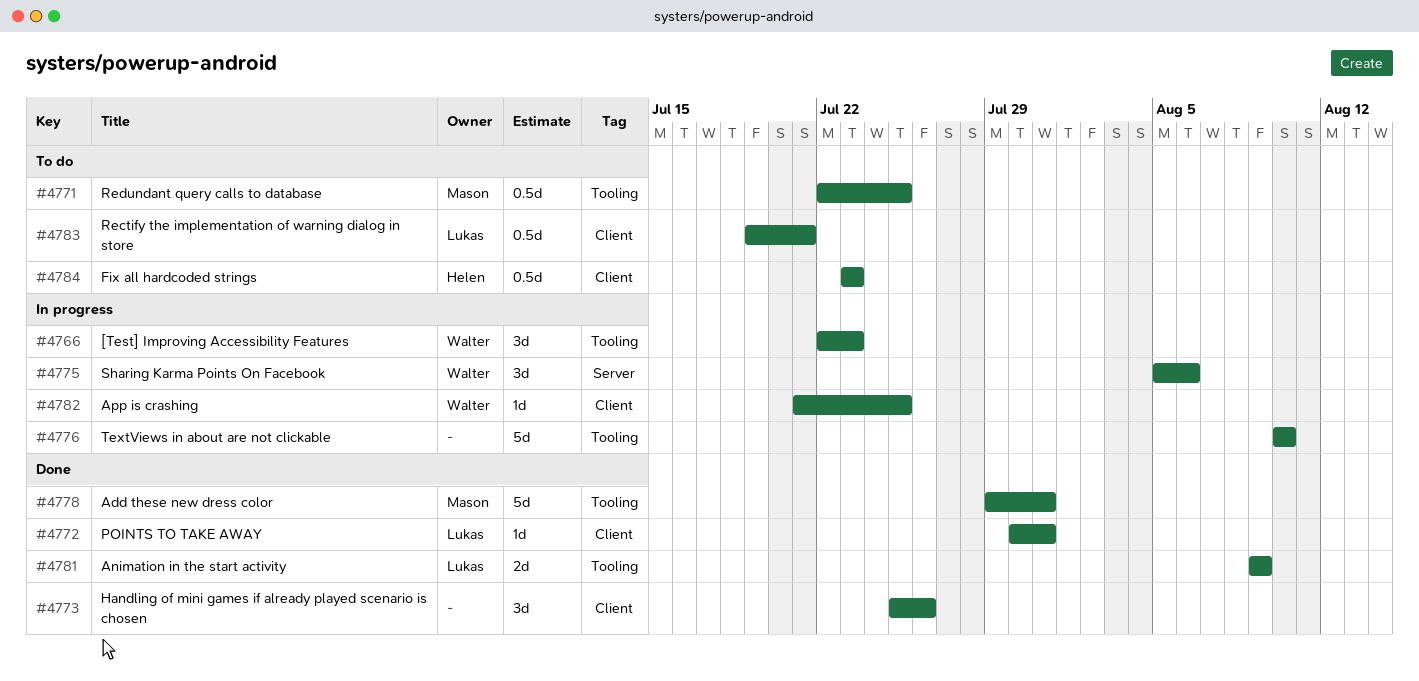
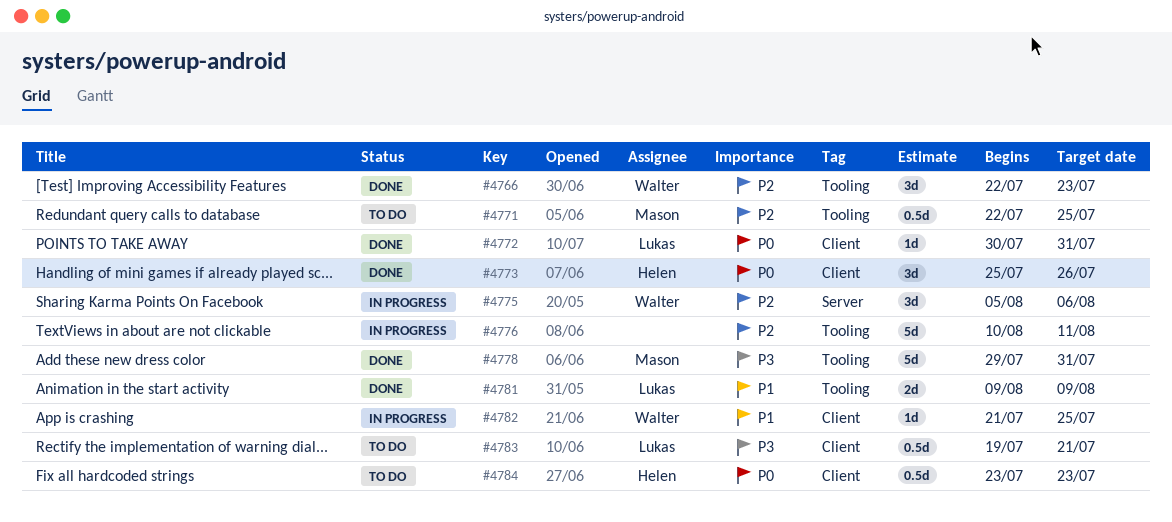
#4766, status: In progress -> Done
#4773, owner: none -> Helen
#4776, due: Aug 10 -> Aug 11

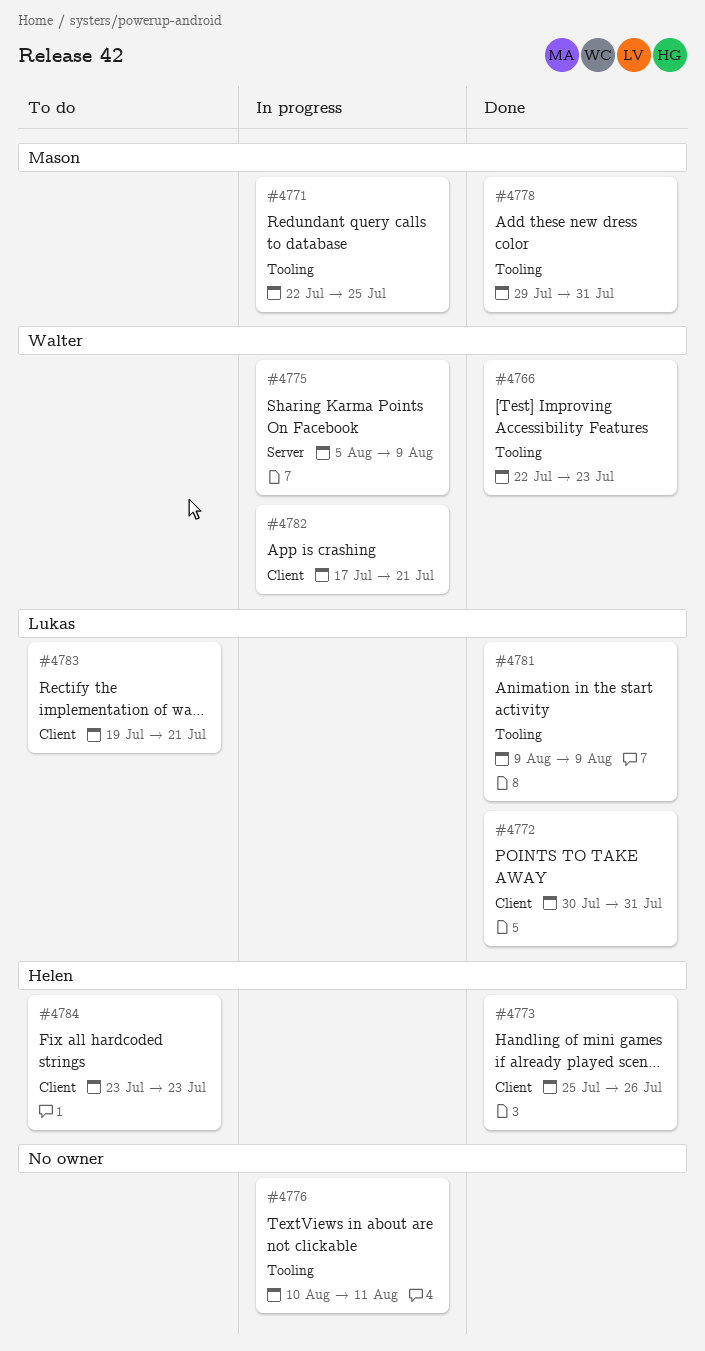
#4771, status: To do -> In progress
#4775, due: Aug 6 -> Aug 9
#4782, start: Jul 21 -> Jul 17
#4782, due: Jul 25 -> Jul 21

